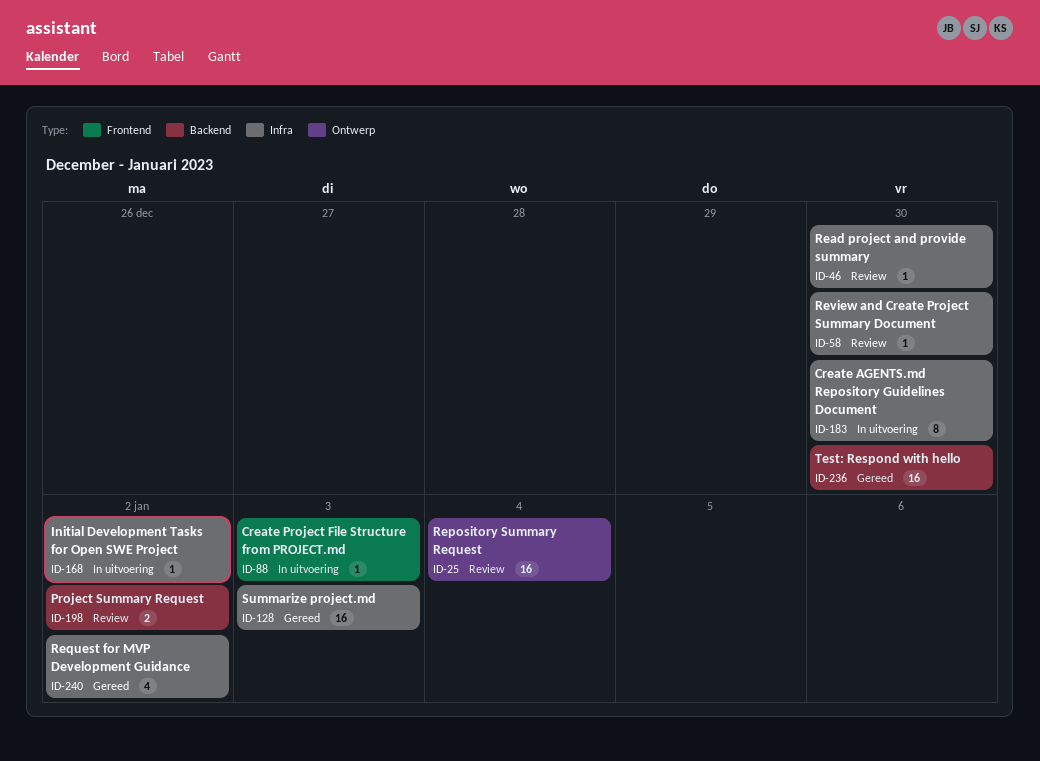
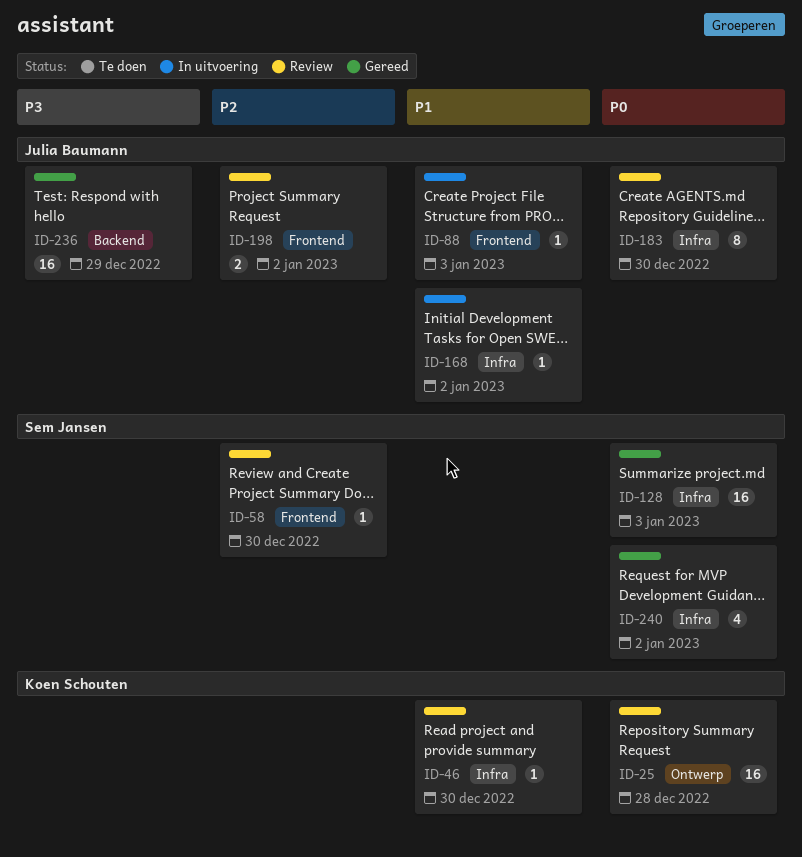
ID-25, due: Jan 4 -> Dec 28
ID-58, label: Infra -> Frontend
ID-183, status: In uitvoering -> Review
ID-198, label: Backend -> Frontend
ID-236, due: Dec 30 -> Dec 29

